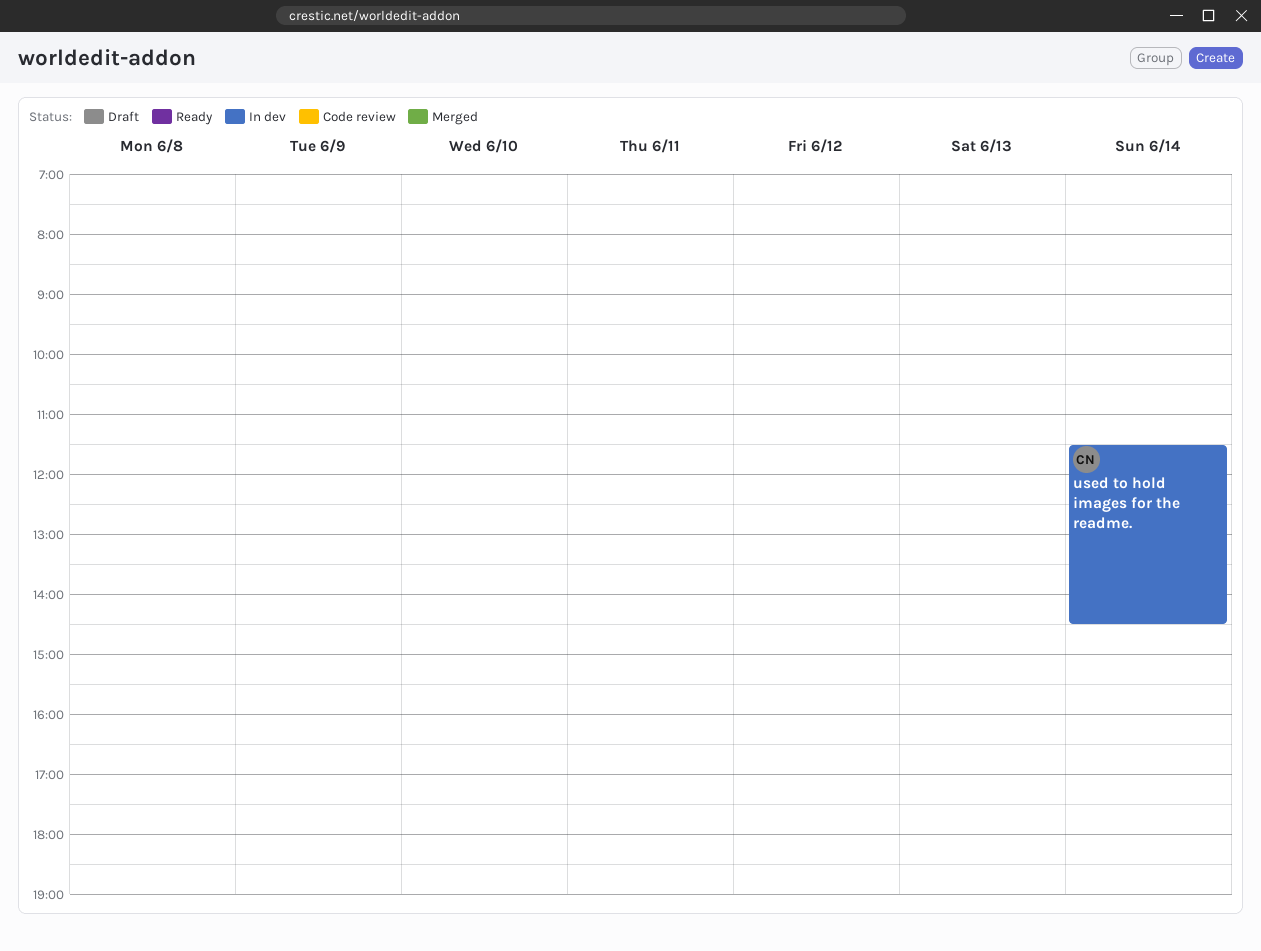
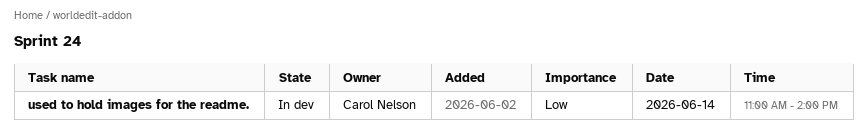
used to hold images for the readme., begins: 11:30 -> 11:00
used to hold images for the readme., ends: 14:30 -> 14:00

